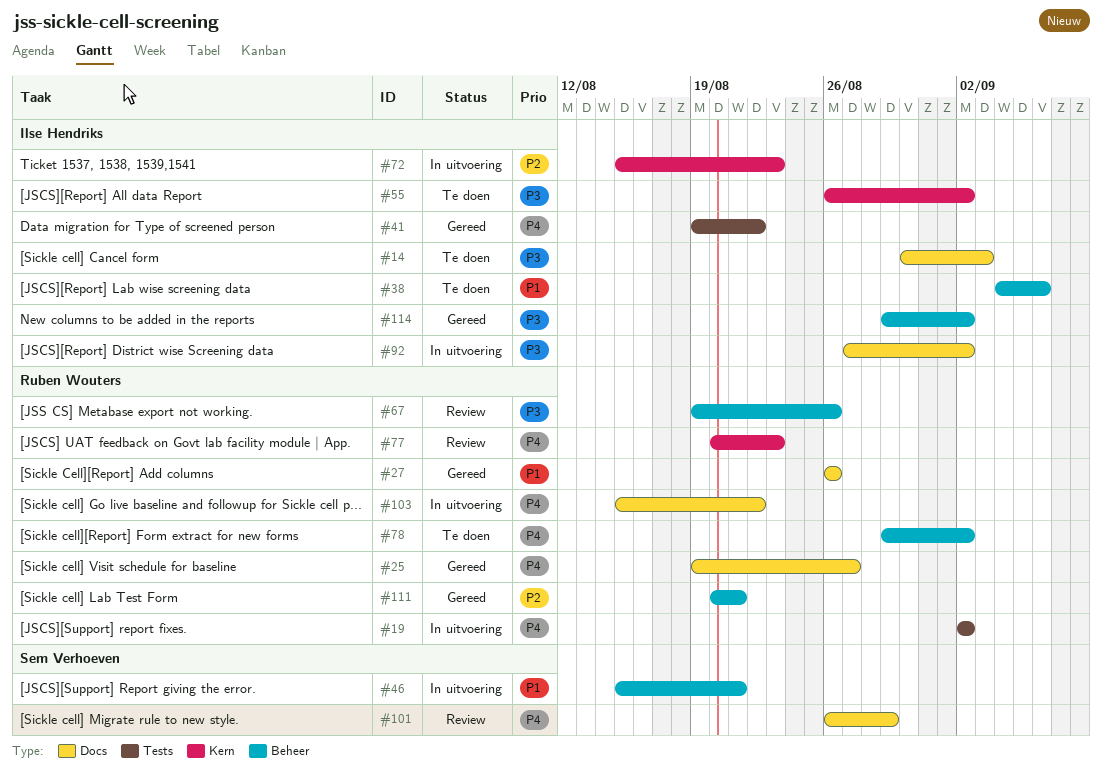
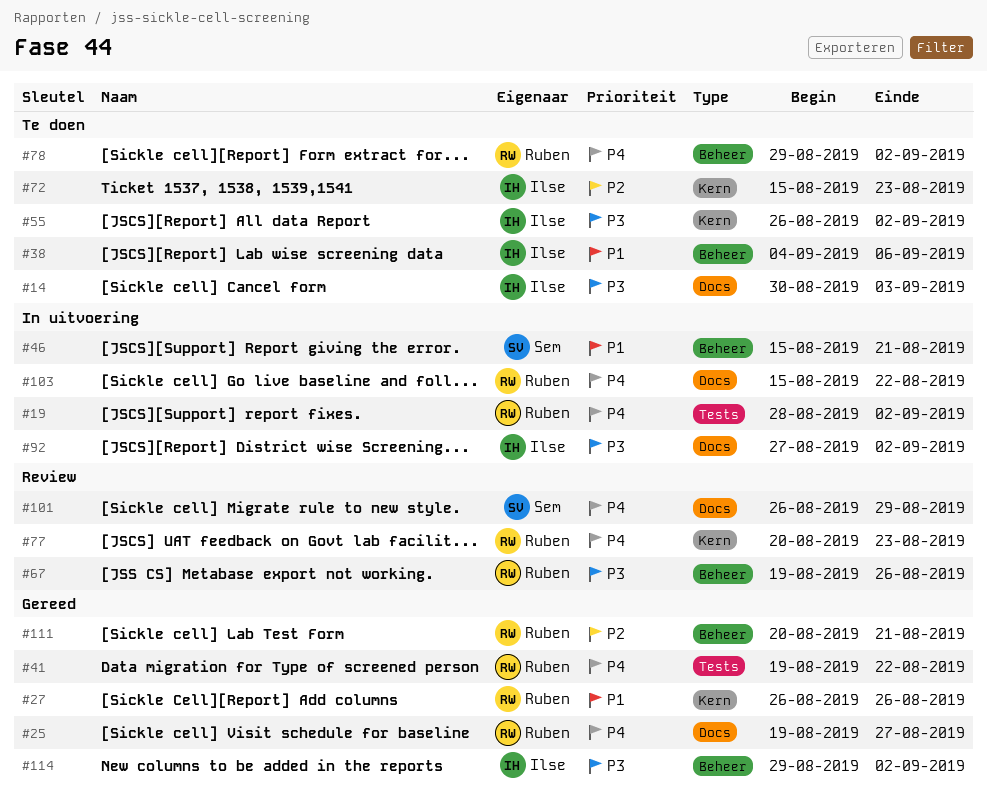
#19, start: Sep 2 -> Aug 28
#27, label: Docs -> Kern
#41, owner: Ilse Hendriks -> Ruben Wouters
#72, status: In uitvoering -> Te doen

